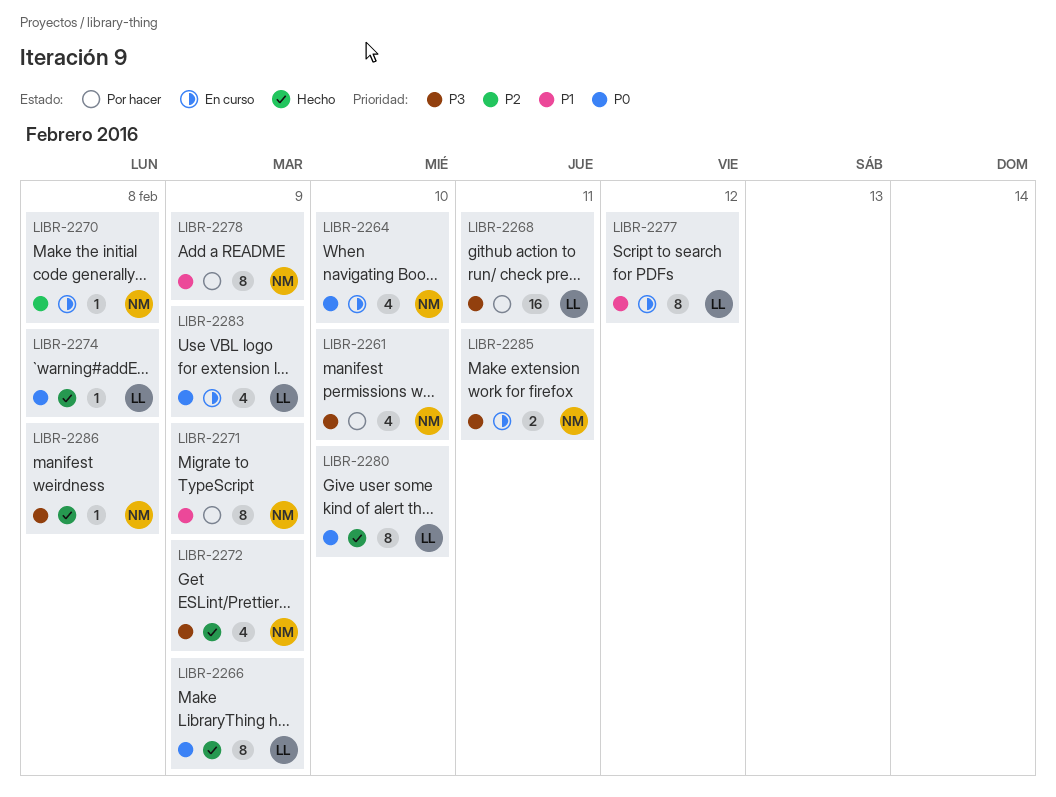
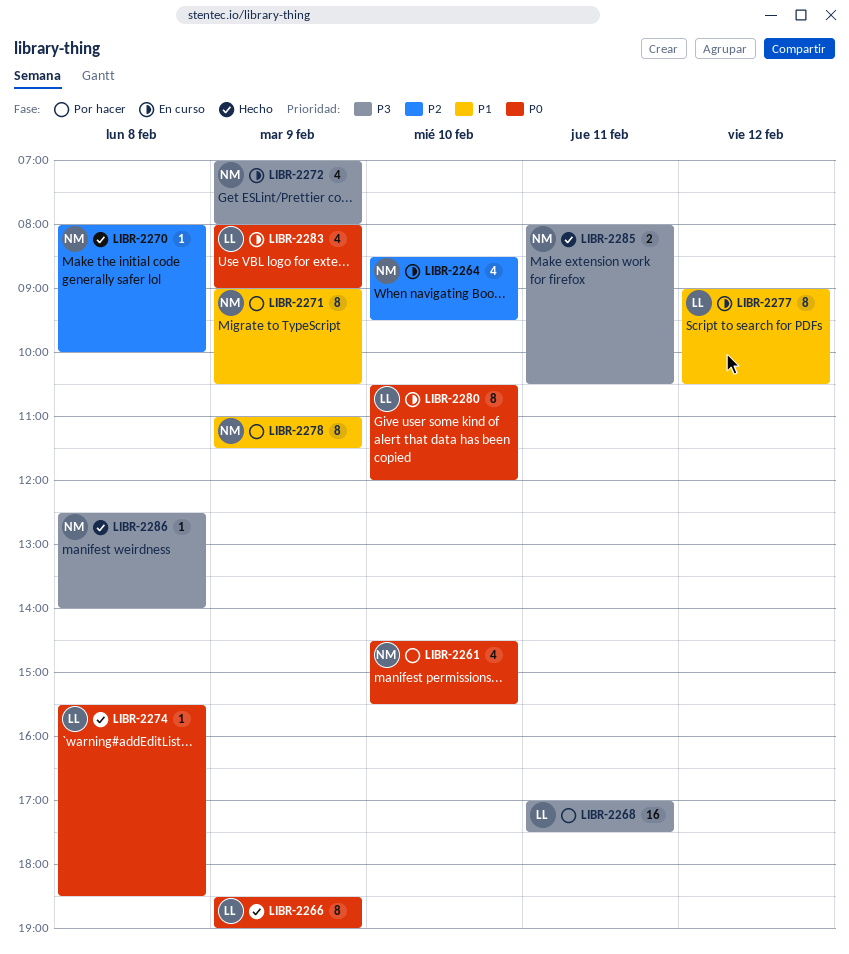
LIBR-2261, priority: P3 -> P0
LIBR-2264, priority: P0 -> P2
LIBR-2270, status: En curso -> Hecho
LIBR-2272, status: Hecho -> En curso
LIBR-2280, status: Hecho -> En curso
LIBR-2285, status: En curso -> Hecho

